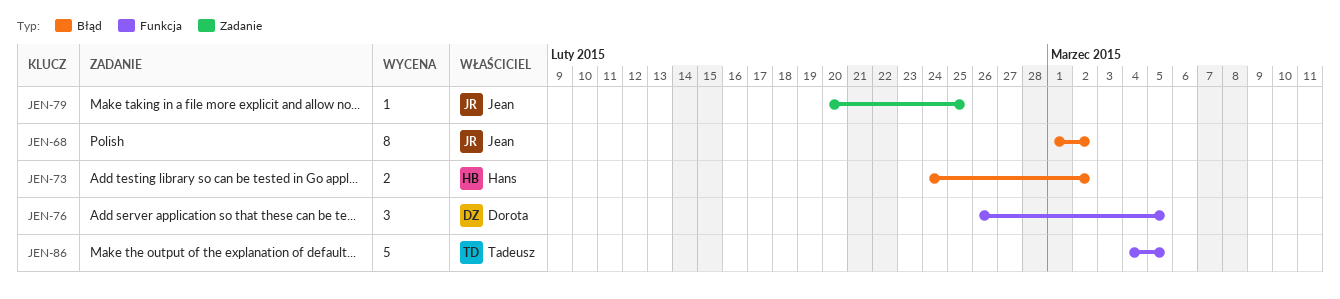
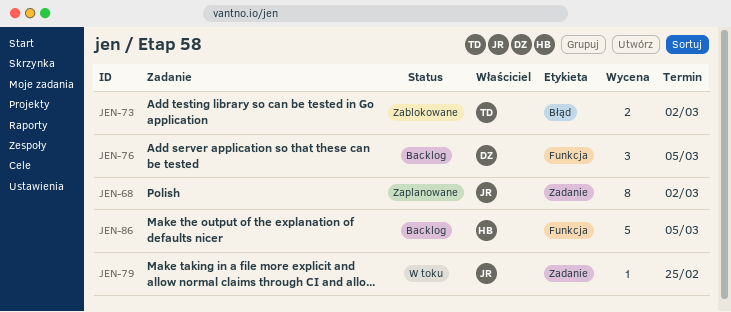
JEN-68, label: Błąd -> Zadanie
JEN-73, owner: Hans -> Tadeusz
JEN-86, owner: Tadeusz -> Hans

